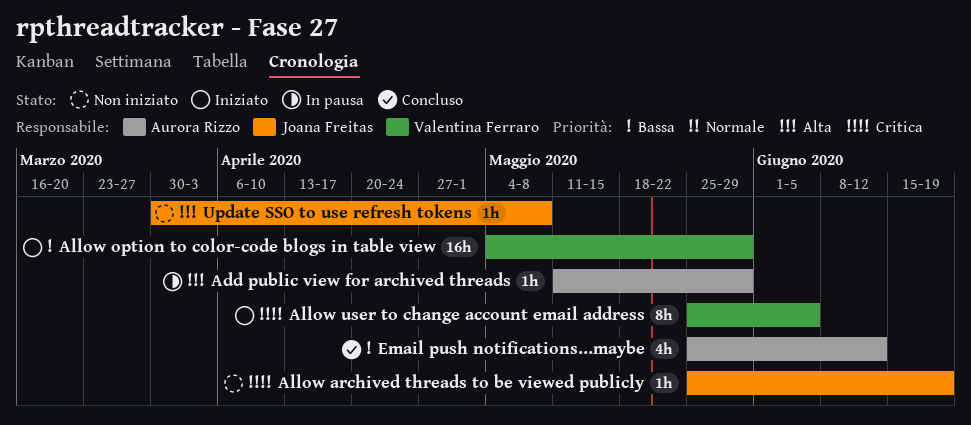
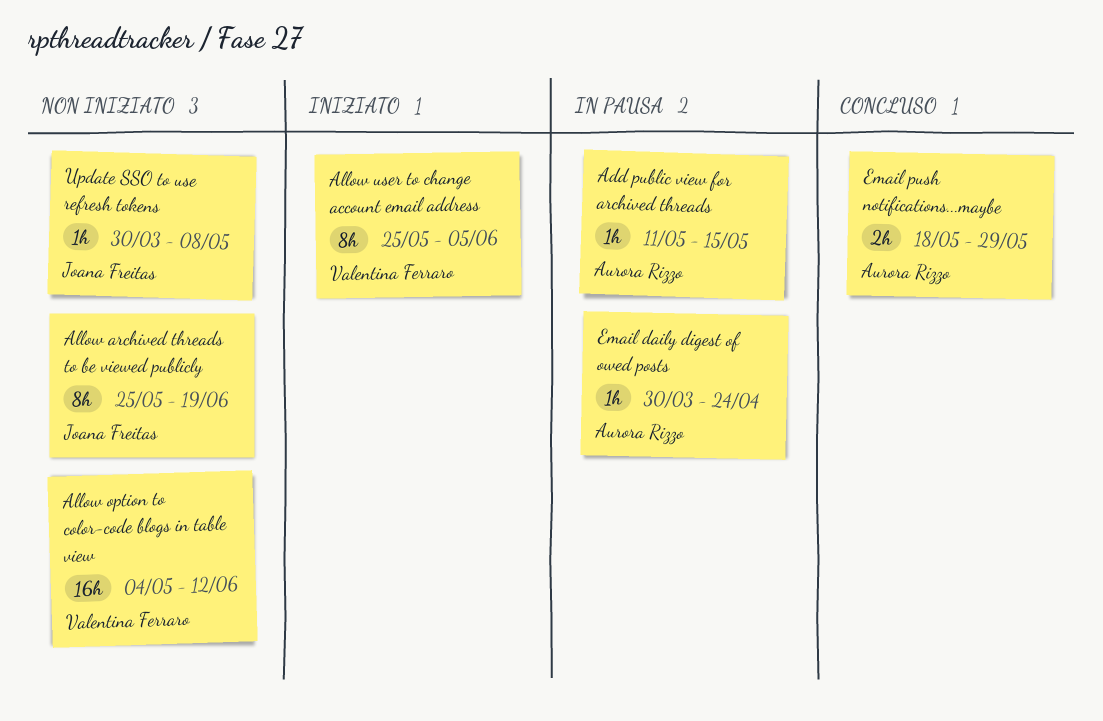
Add public view for archived threads, due: May 29 -> May 15
Allow archived threads to be viewed publicly, estimate: 1h -> 8h
Allow option to color-code blogs in table view, status: Iniziato -> Non iniziato
Allow option to color-code blogs in table view, due: May 29 -> Jun 12
Email daily digest of owed posts: none -> present
Email push notifications...maybe, estimate: 4h -> 2h
Email push notifications...maybe, start: May 25 -> May 18
Email push notifications...maybe, due: Jun 12 -> May 29

